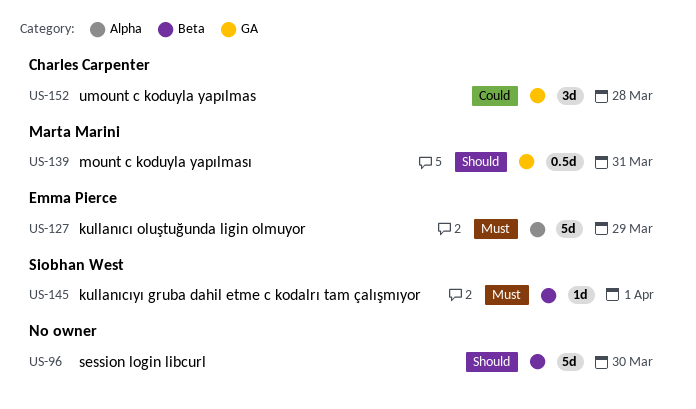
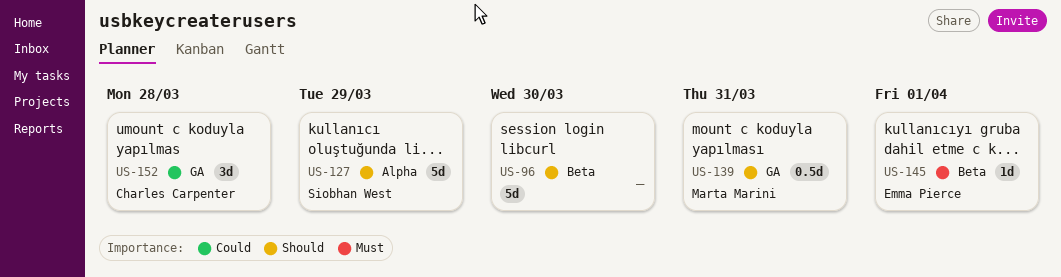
US-127, owner: Emma Pierce -> Siobhan West
US-127, priority: Must -> Should
US-145, owner: Siobhan West -> Emma Pierce

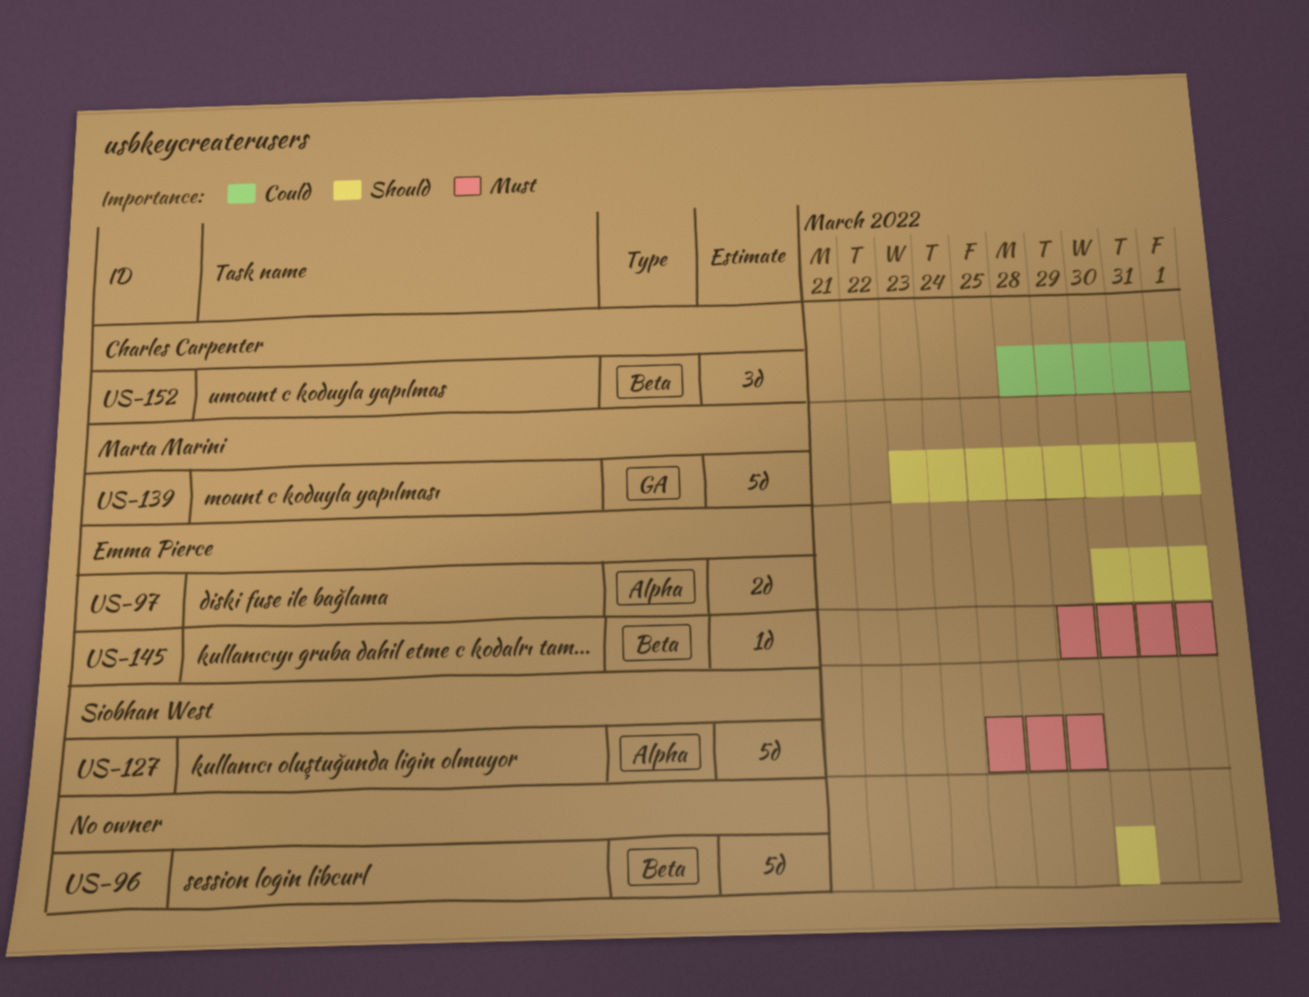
US-97: none -> present
US-127, priority: Should -> Must
US-139, estimate: 0.5d -> 5d
US-139, due: Mar 31 -> Apr 1
US-152, label: GA -> Beta
US-152, due: Mar 28 -> Apr 1

